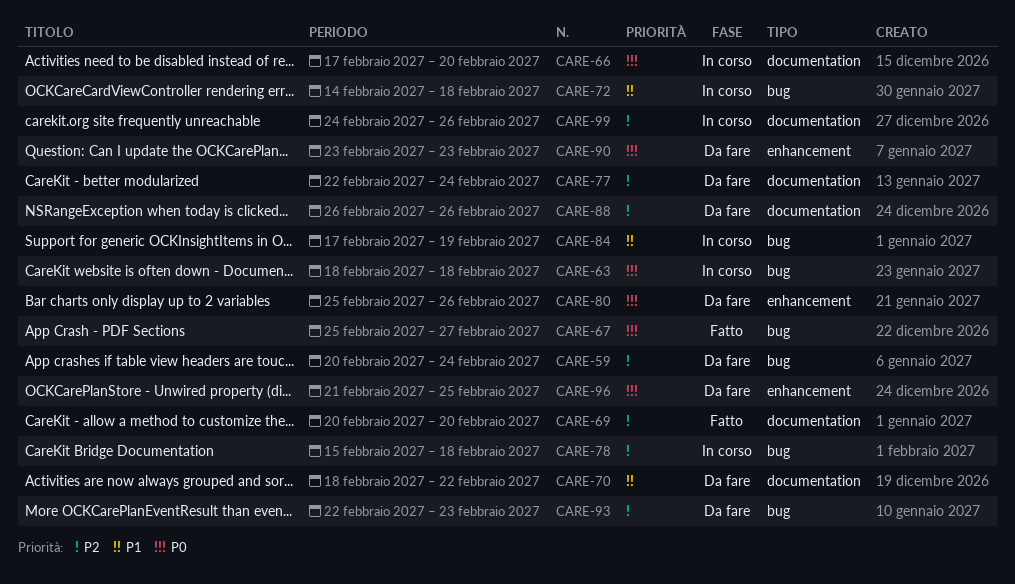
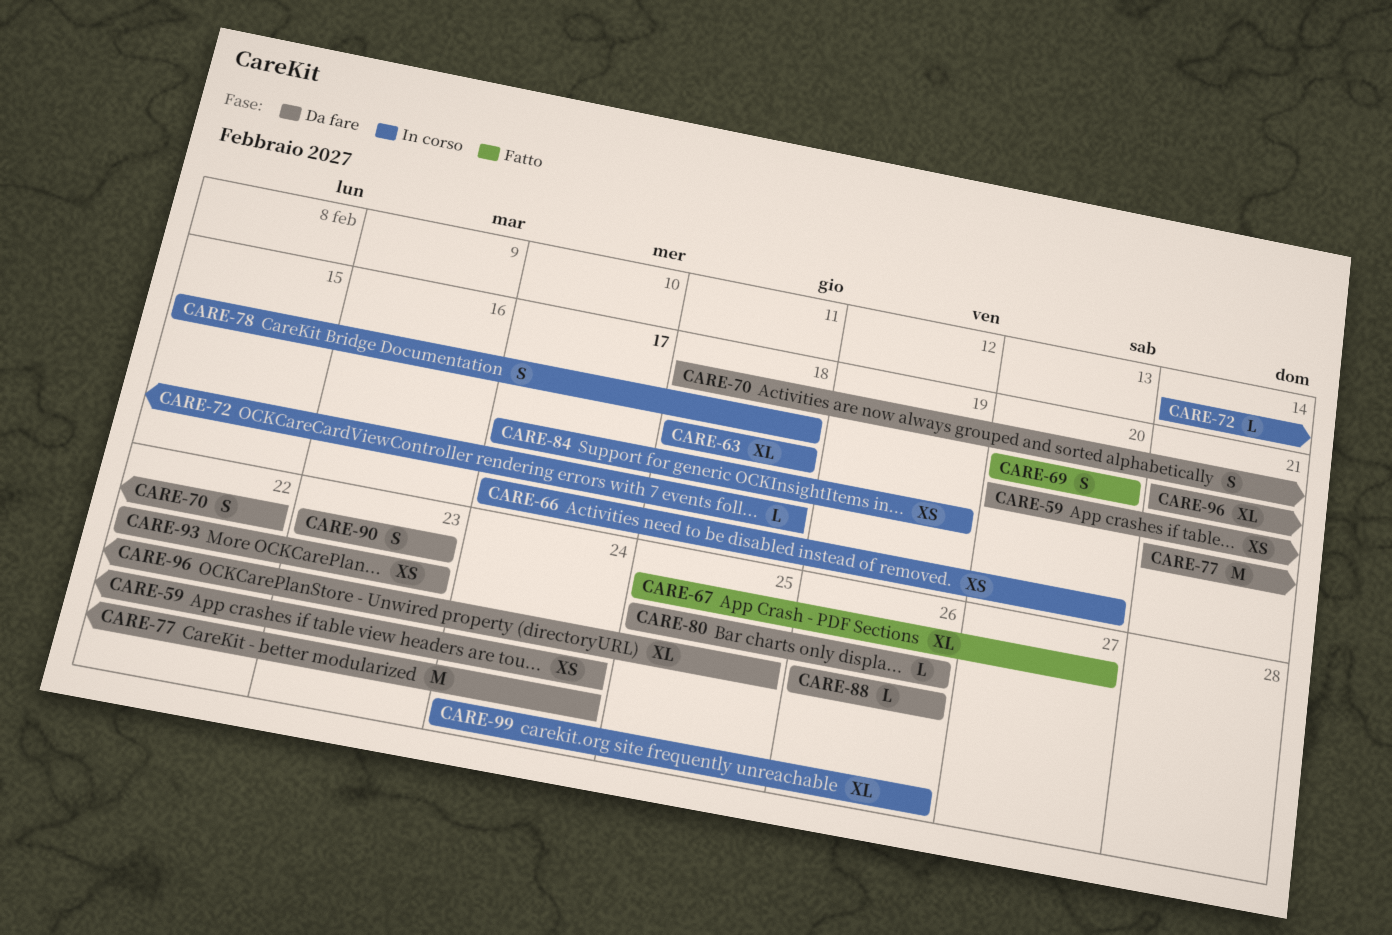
CARE-77, start: Feb 22 -> Feb 21

